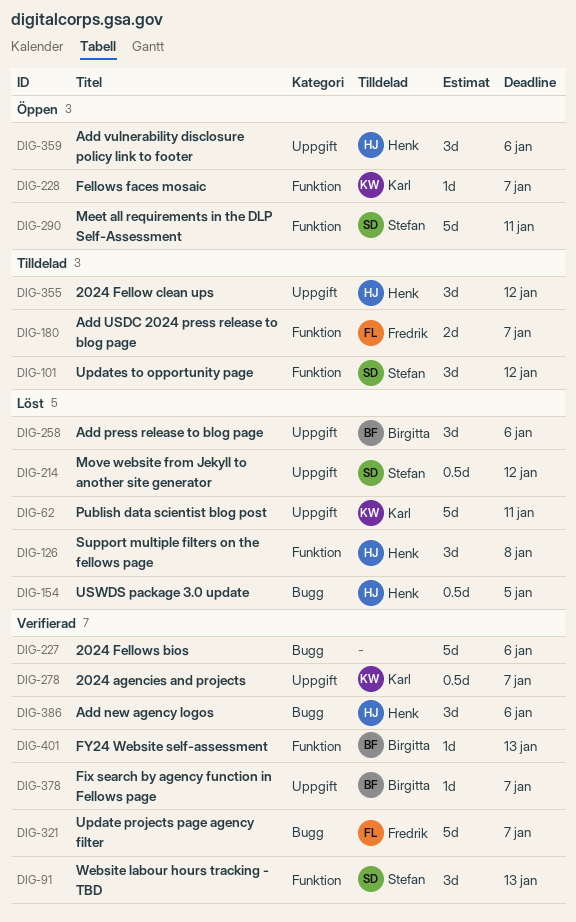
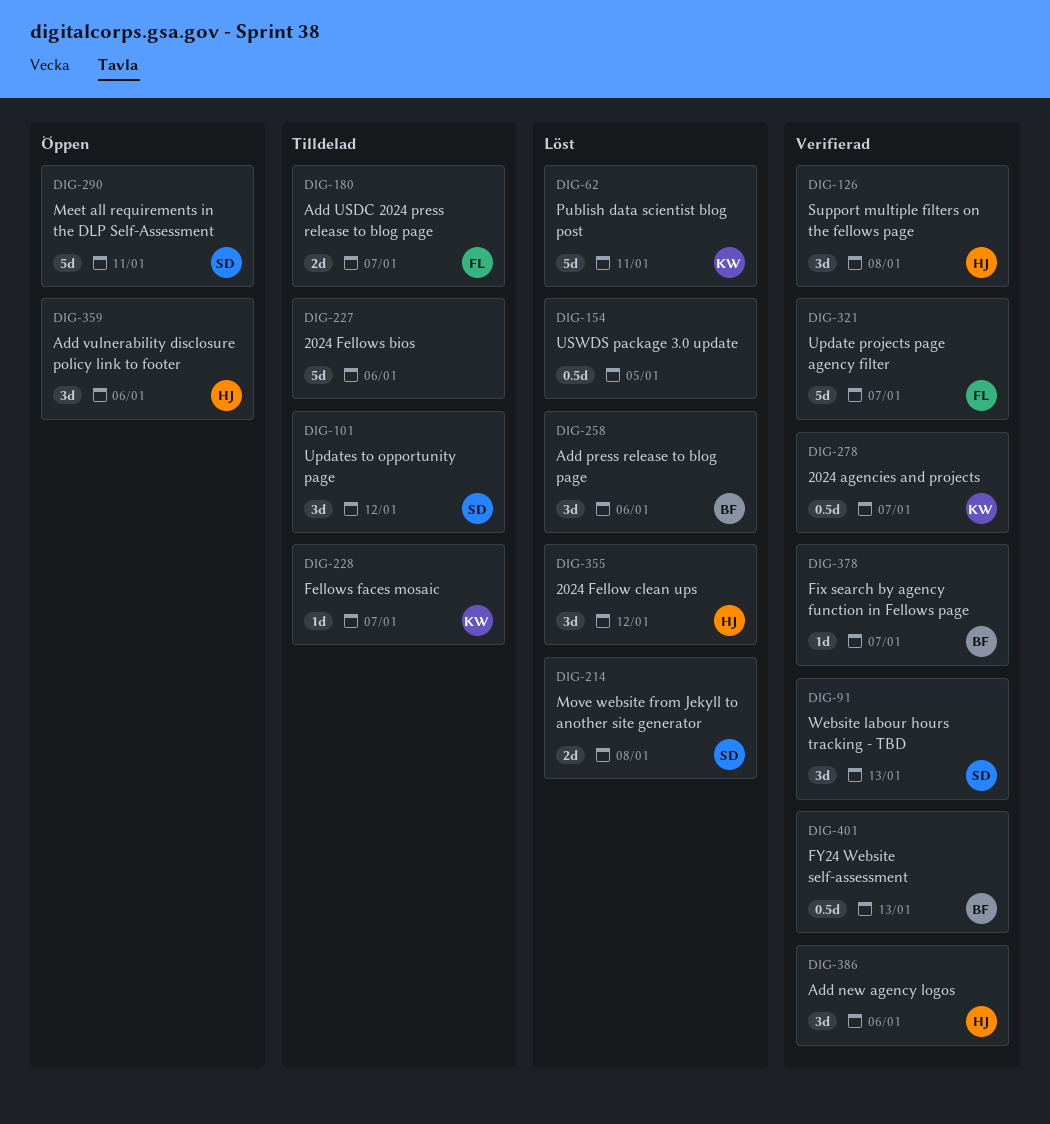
DIG-126, status: Löst -> Verifierad
DIG-154, owner: Henk -> none
DIG-214, estimate: 0.5d -> 2d
DIG-214, due: Jan 12 -> Jan 8
DIG-227, status: Verifierad -> Tilldelad
DIG-228, status: Öppen -> Tilldelad
DIG-355, status: Tilldelad -> Löst
DIG-401, estimate: 1d -> 0.5d

